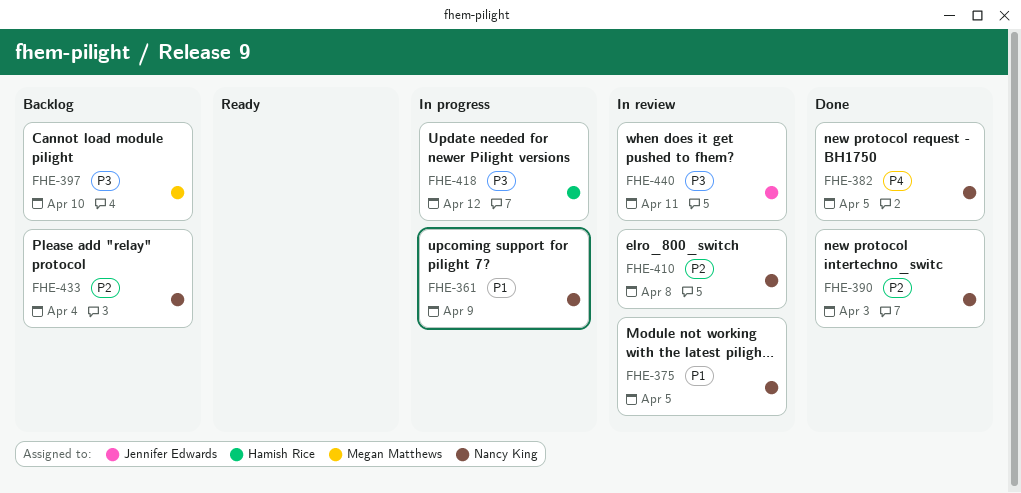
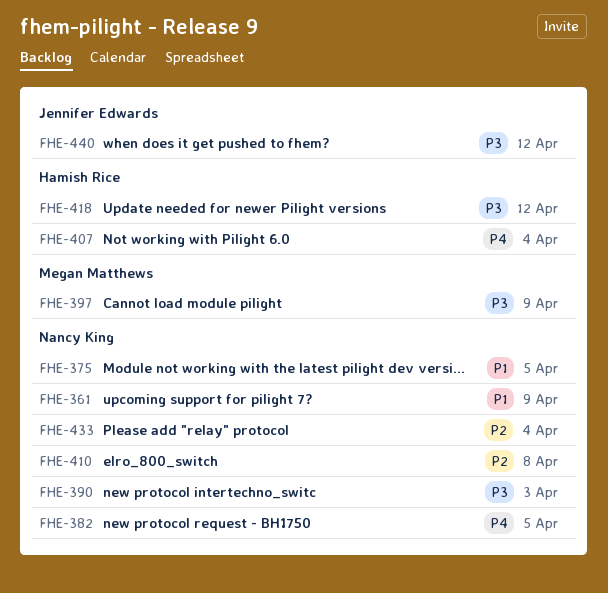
FHE-390, priority: P2 -> P3
FHE-397, due: Apr 10 -> Apr 9
FHE-407: none -> present
FHE-440, due: Apr 11 -> Apr 12

